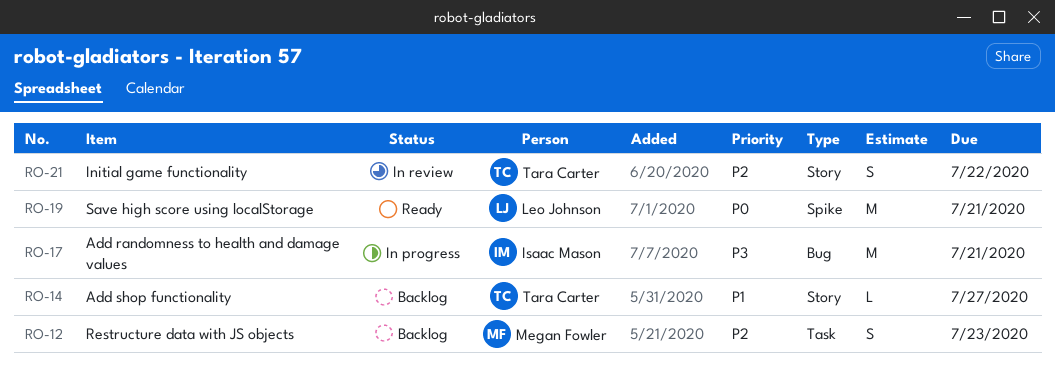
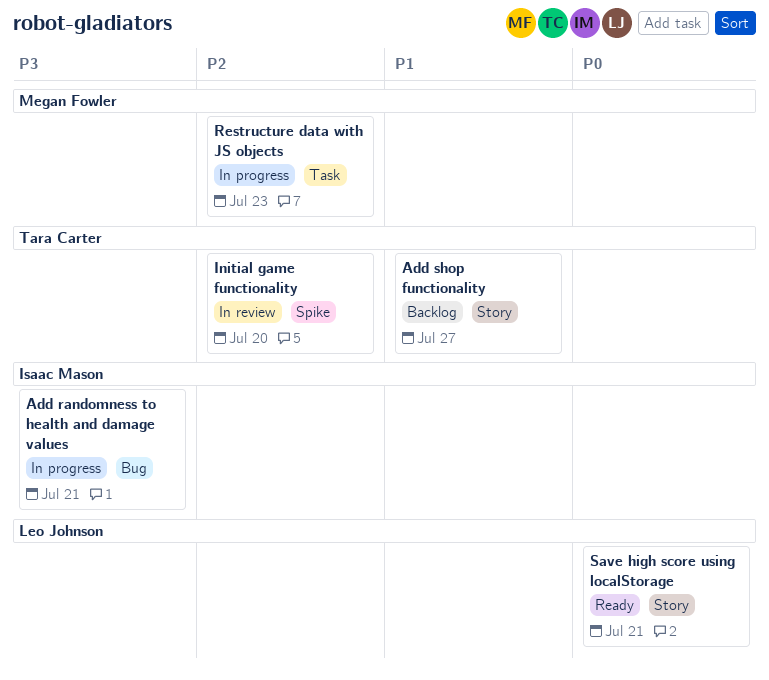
Initial game functionality, label: Story -> Spike
Initial game functionality, due: Jul 22 -> Jul 20
Restructure data with JS objects, status: Backlog -> In progress
Save high score using localStorage, label: Spike -> Story

